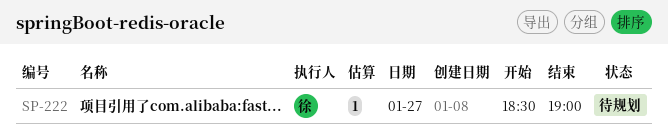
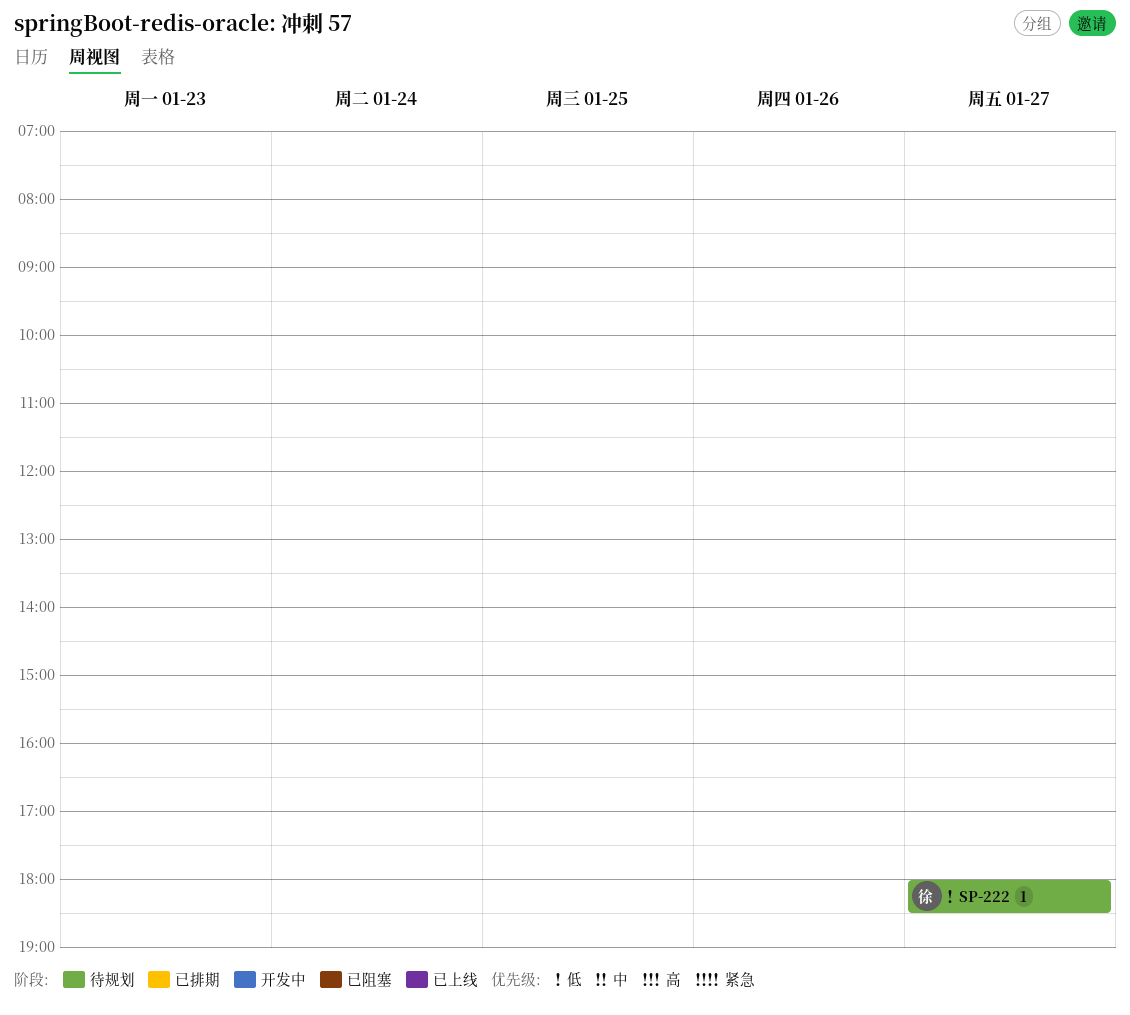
SP-222, begins: 18:30 -> 18:00
SP-222, ends: 19:00 -> 18:30

